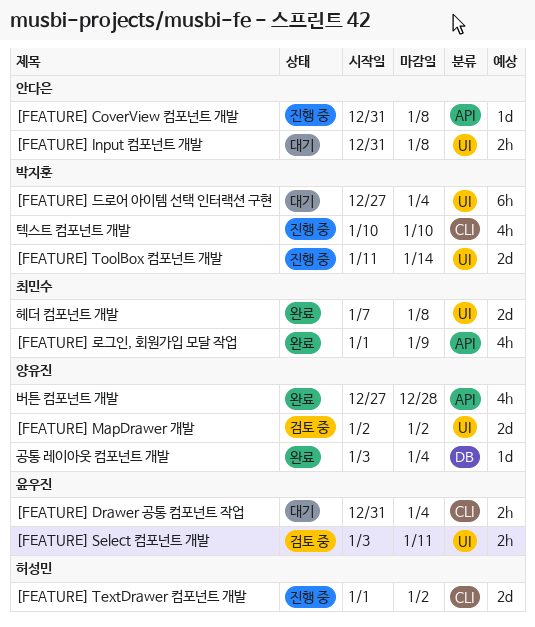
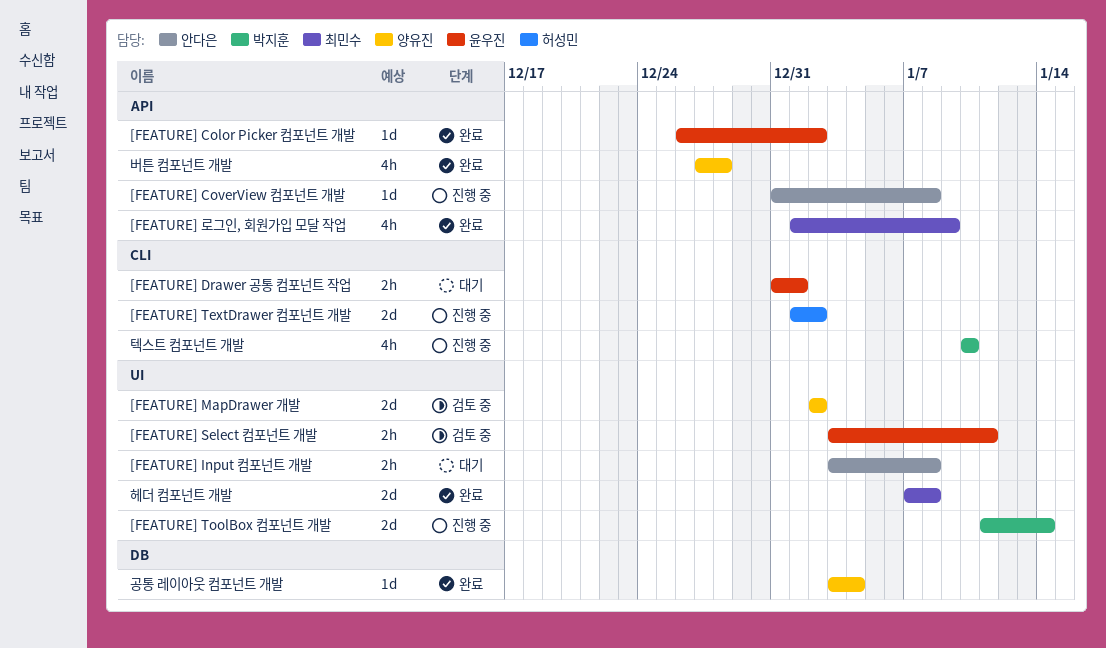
[FEATURE] Color Picker 컴포넌트 개발: none -> present
[FEATURE] Drawer 공통 컴포넌트 작업, due: Jan 4 -> Jan 1
[FEATURE] Input 컴포넌트 개발, start: Dec 31 -> Jan 3
[FEATURE] 드로어 아이템 선택 인터랙션 구현: present -> none

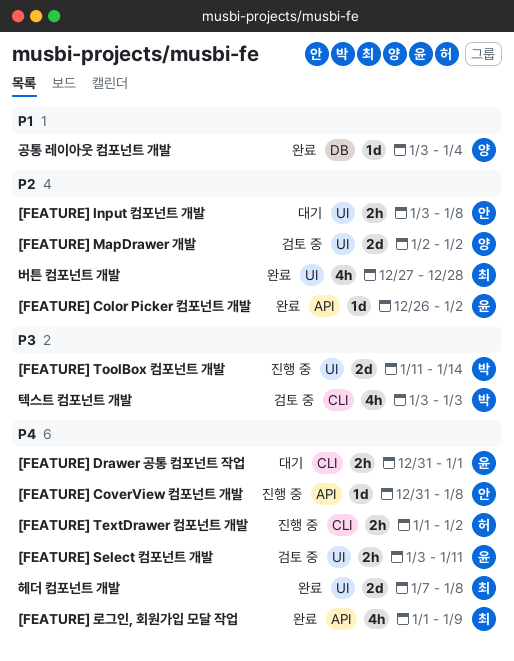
[FEATURE] TextDrawer 컴포넌트 개발, estimate: 2d -> 2h
버튼 컴포넌트 개발, owner: 양유진 -> 최민수
버튼 컴포넌트 개발, label: API -> UI
텍스트 컴포넌트 개발, status: 진행 중 -> 검토 중
텍스트 컴포넌트 개발, start: Jan 10 -> Jan 3
텍스트 컴포넌트 개발, due: Jan 10 -> Jan 3

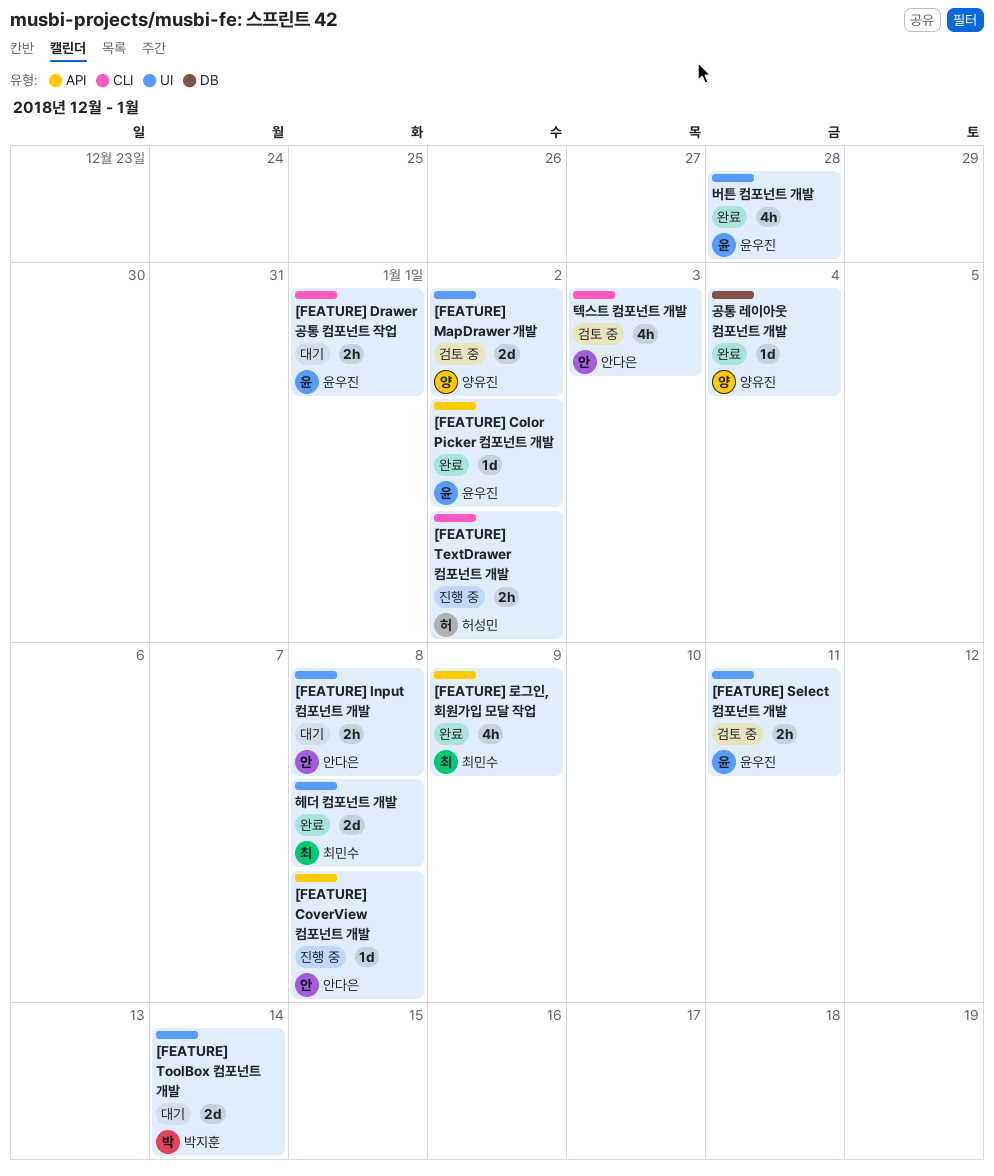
[FEATURE] ToolBox 컴포넌트 개발, status: 진행 중 -> 대기
버튼 컴포넌트 개발, owner: 최민수 -> 윤우진
텍스트 컴포넌트 개발, owner: 박지훈 -> 안다은

